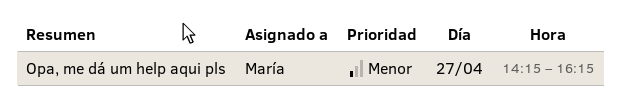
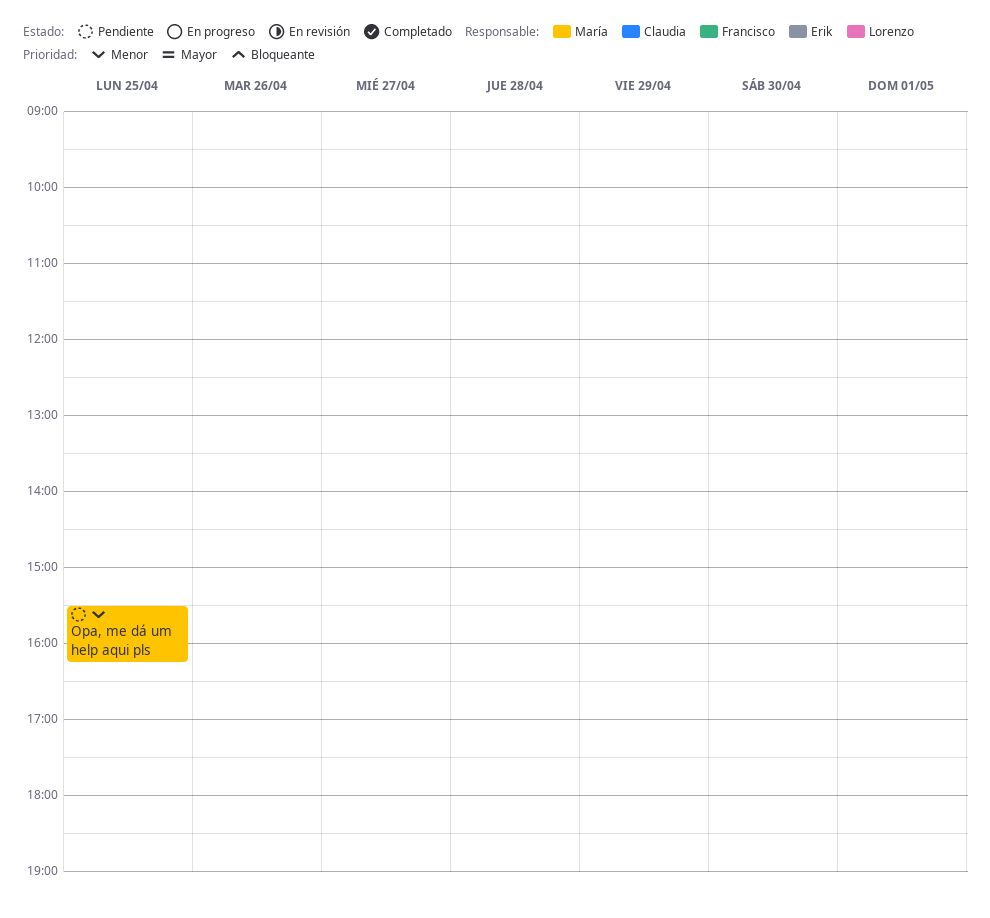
Opa, me dá um help aqui pls, day: Apr 27 -> Apr 25
Opa, me dá um help aqui pls, begins: 14:15 -> 15:30

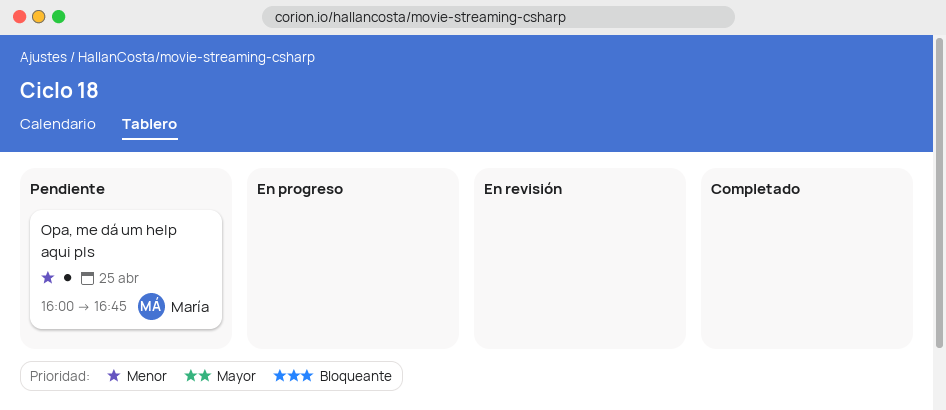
Opa, me dá um help aqui pls, begins: 15:30 -> 16:00
Opa, me dá um help aqui pls, ends: 16:15 -> 16:45

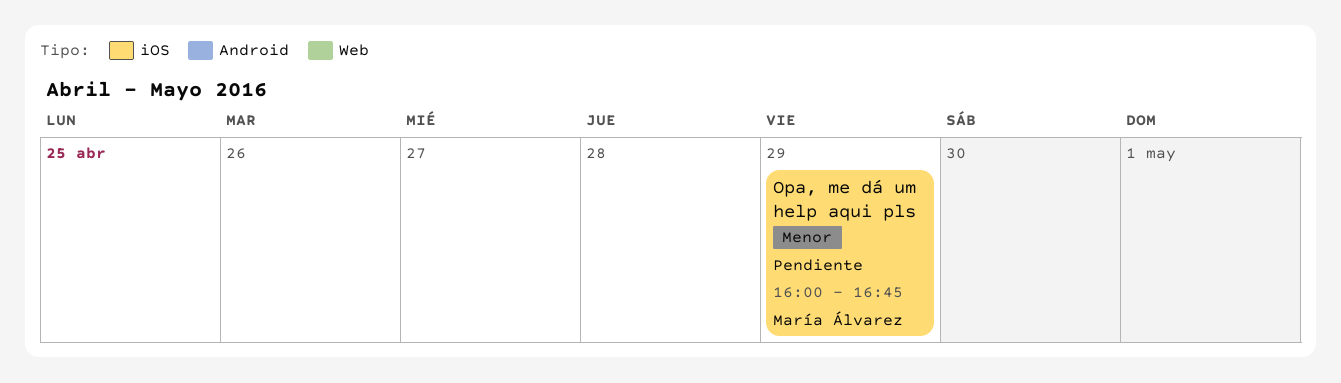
Opa, me dá um help aqui pls, day: Apr 25 -> Apr 29

